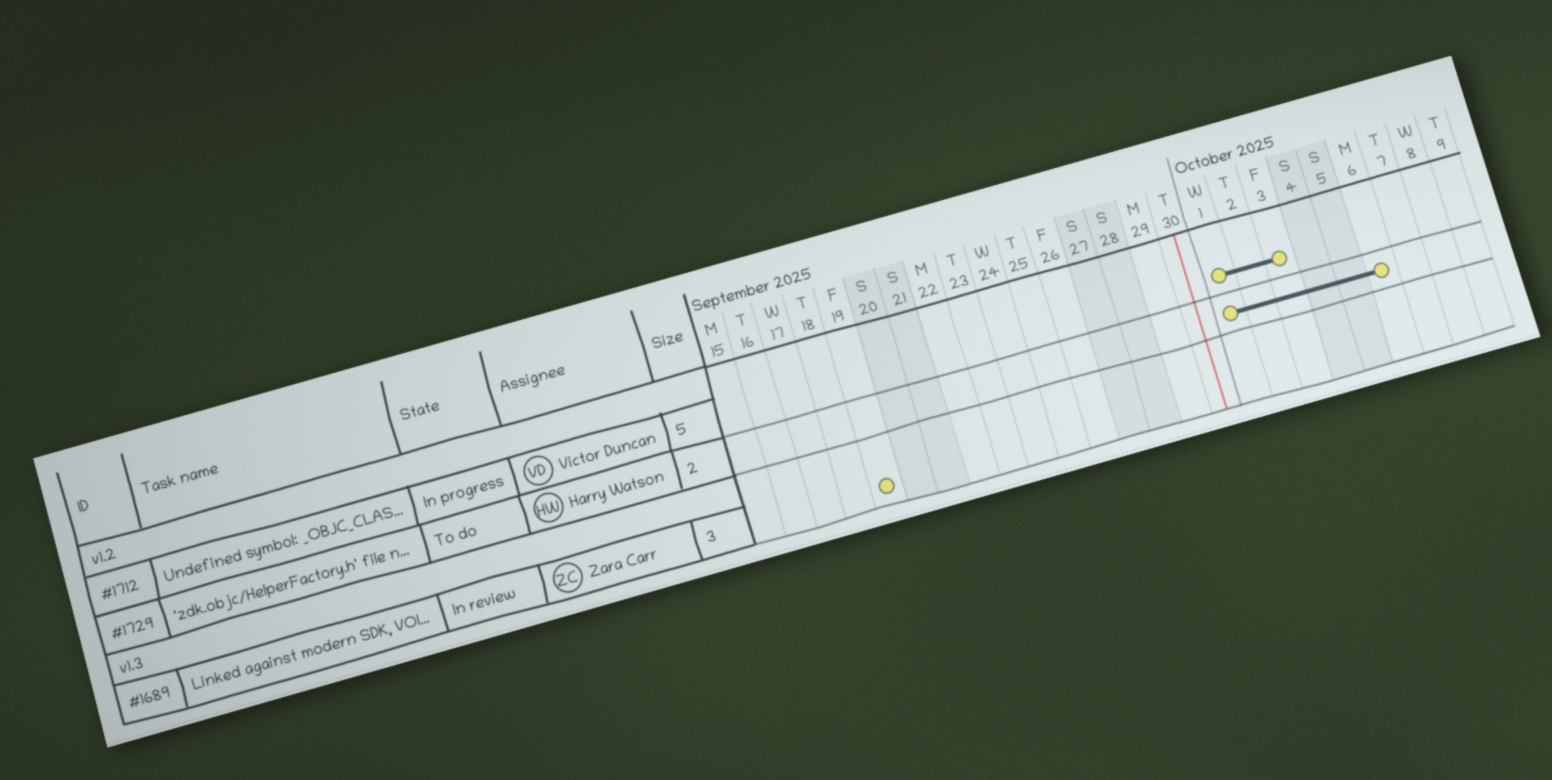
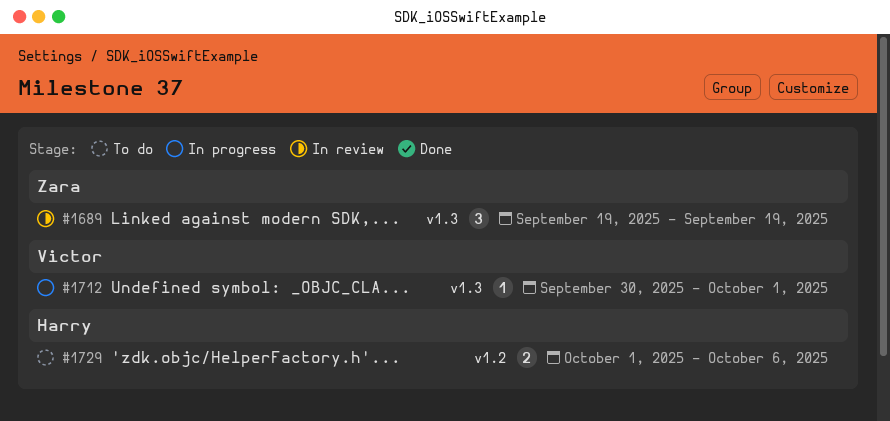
#1712, label: v1.2 -> v1.3
#1712, estimate: 5 -> 1
#1712, start: Oct 1 -> Sep 30
#1712, due: Oct 3 -> Oct 1

